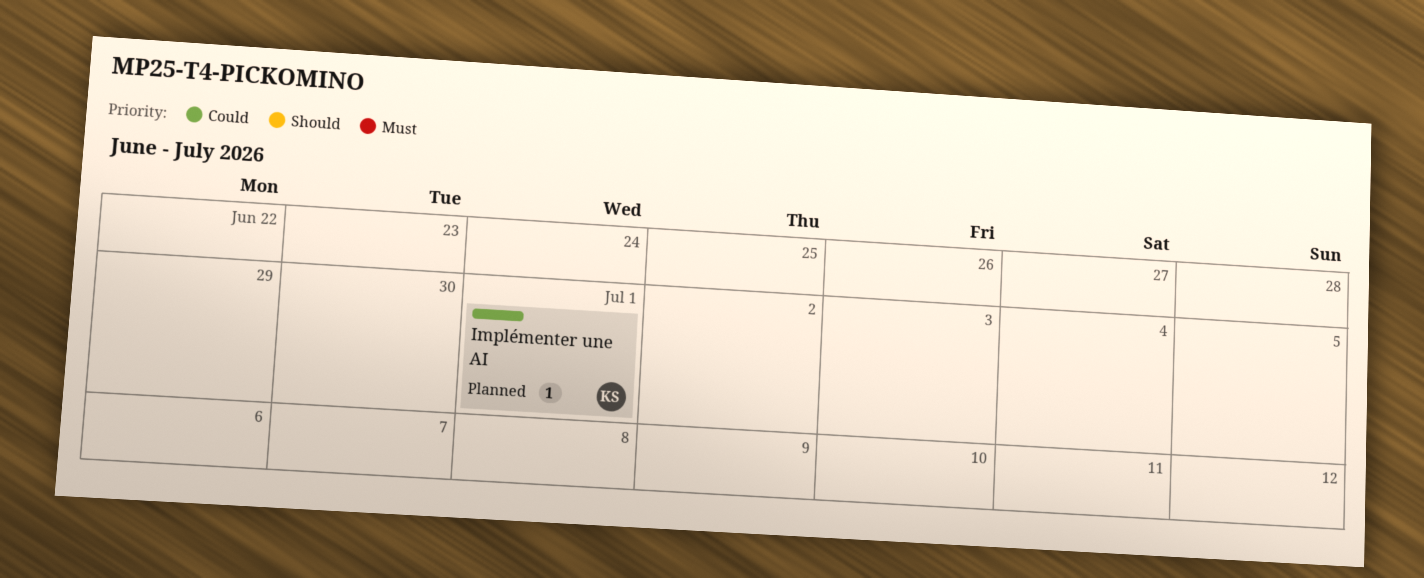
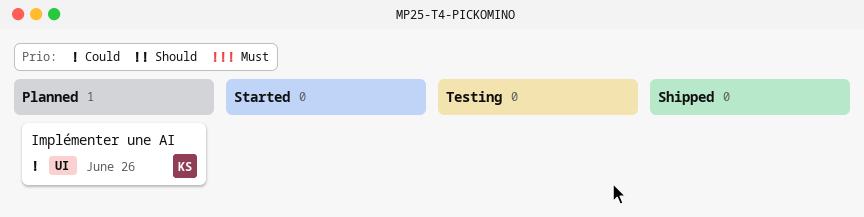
Implémenter une AI, due: Jul 1 -> Jun 26

